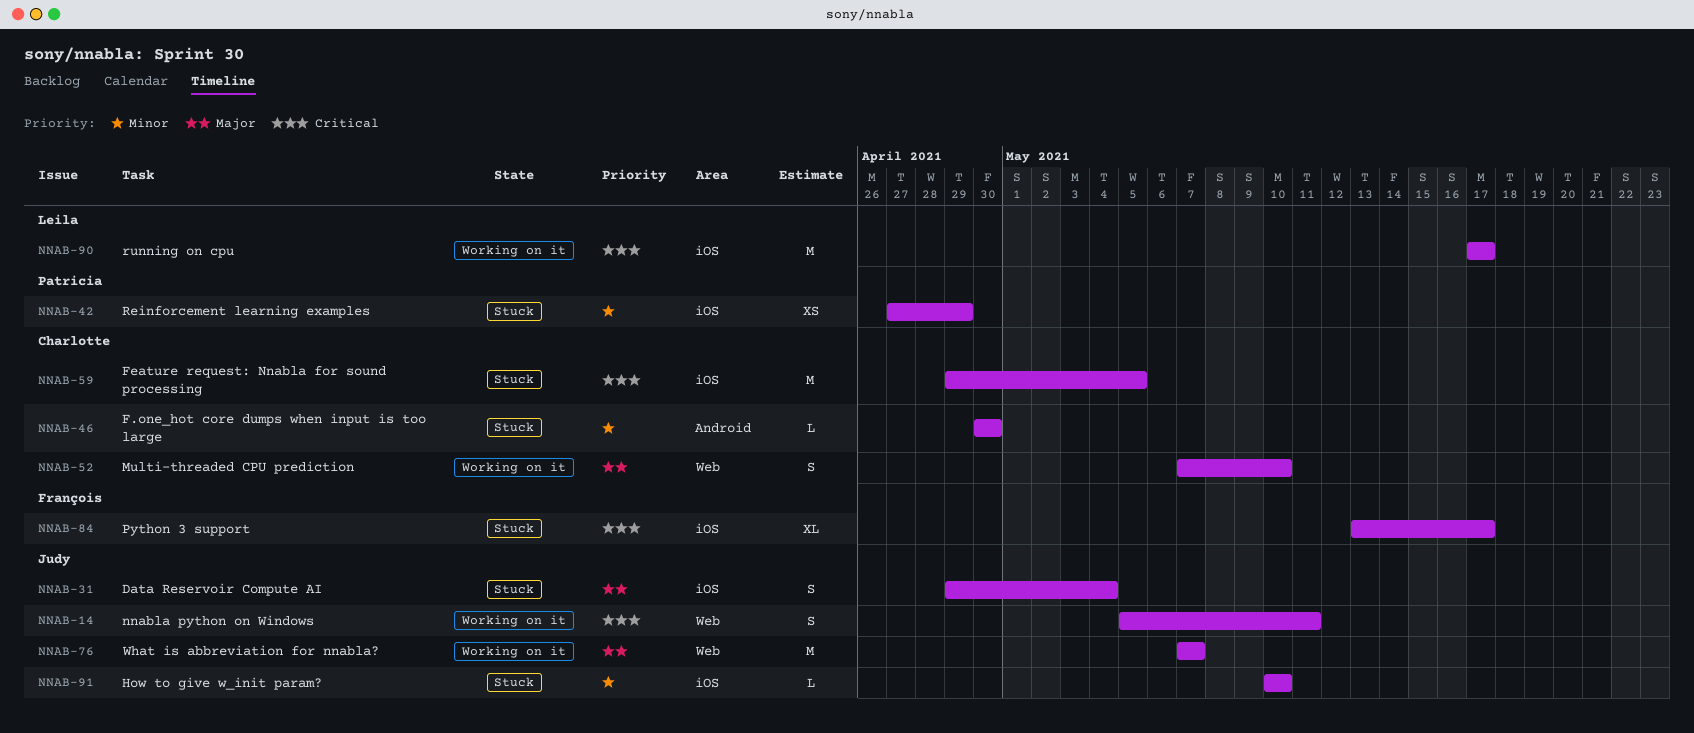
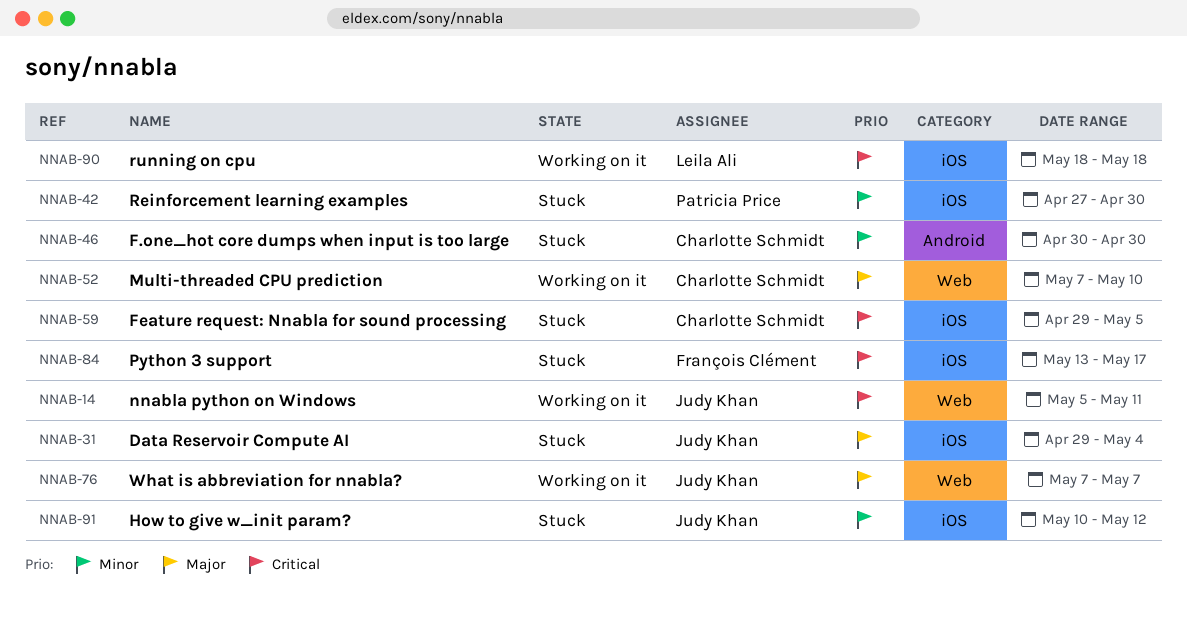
NNAB-42, due: Apr 29 -> Apr 30
NNAB-90, start: May 17 -> May 18
NNAB-90, due: May 17 -> May 18
NNAB-91, due: May 10 -> May 12

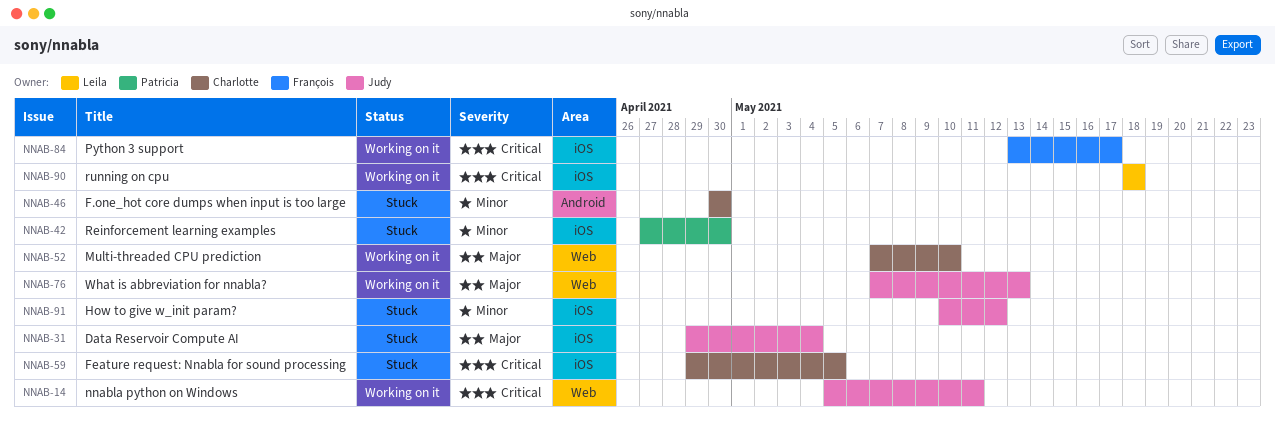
NNAB-76, due: May 7 -> May 13
NNAB-84, status: Stuck -> Working on it

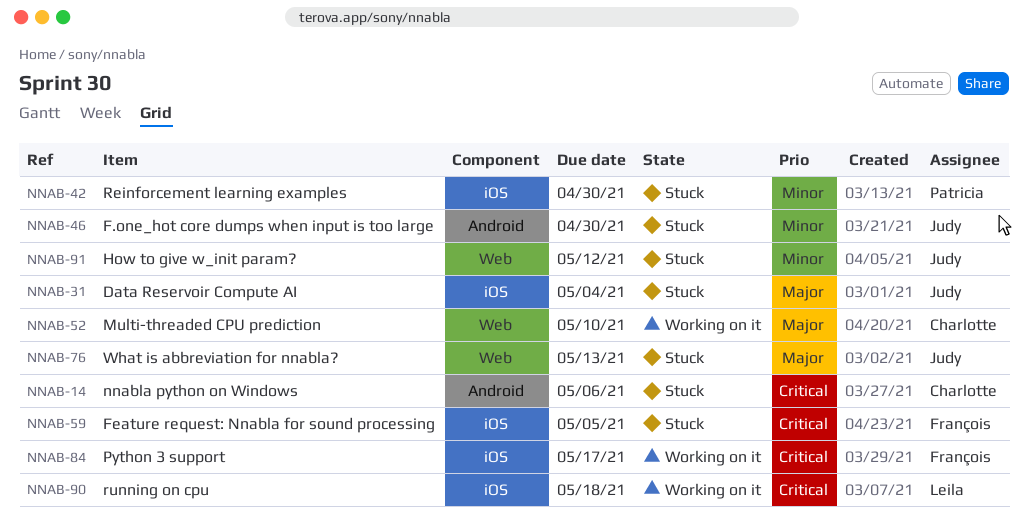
NNAB-14, status: Working on it -> Stuck
NNAB-14, owner: Judy -> Charlotte
NNAB-14, label: Web -> Android
NNAB-14, due: May 11 -> May 6
NNAB-46, owner: Charlotte -> Judy
NNAB-59, owner: Charlotte -> François
NNAB-76, status: Working on it -> Stuck
NNAB-91, label: iOS -> Web

